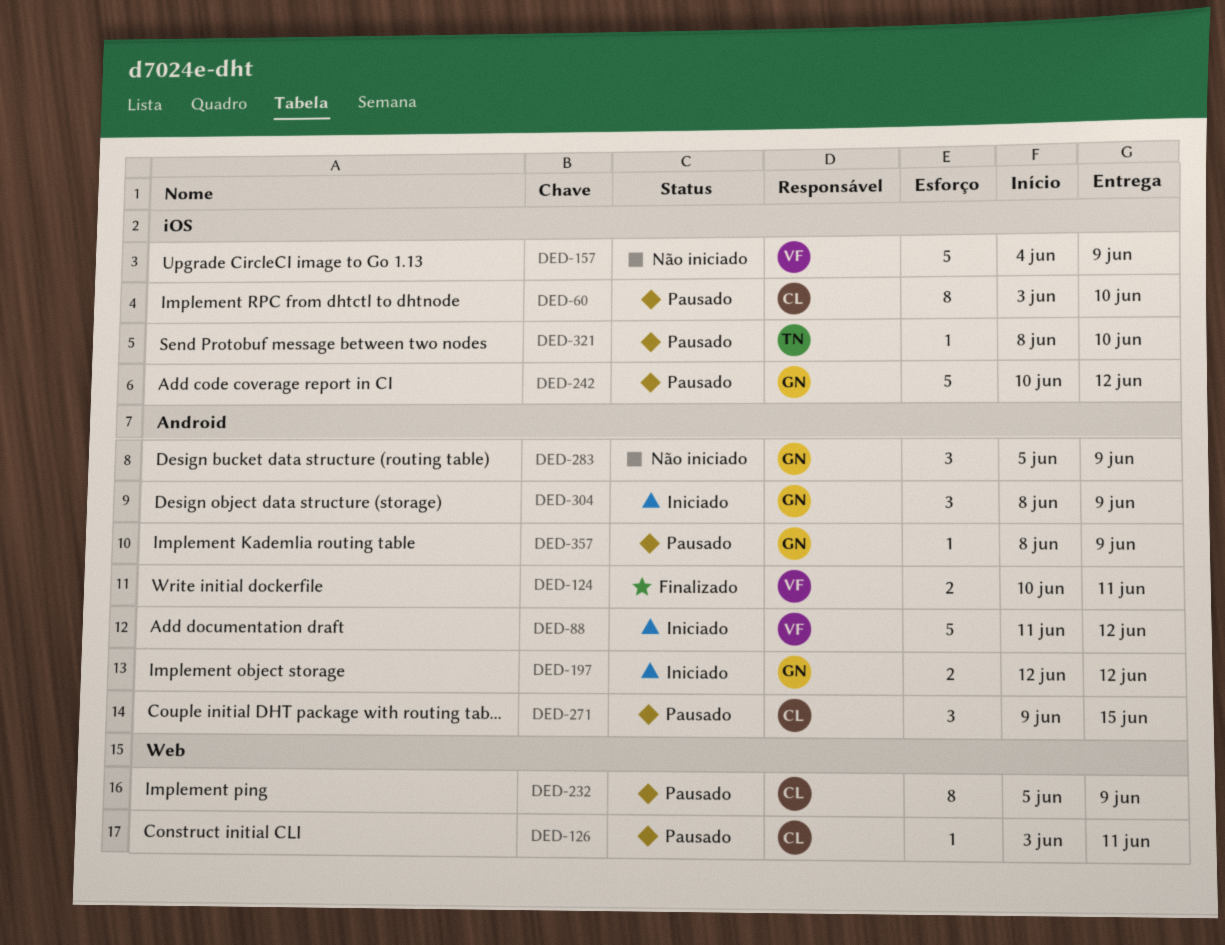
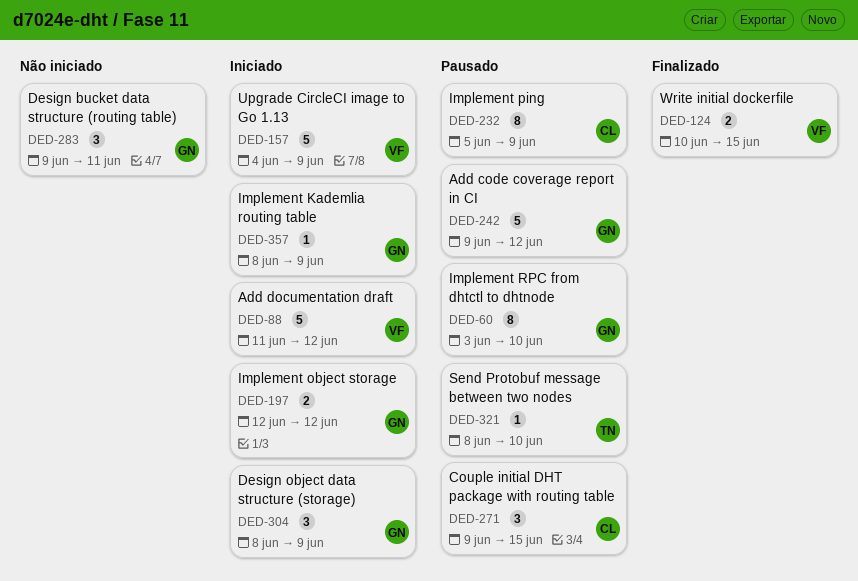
DED-60, owner: CL -> GN
DED-124, due: Jun 11 -> Jun 15
DED-126: present -> none
DED-157, status: Não iniciado -> Iniciado
DED-242, start: Jun 10 -> Jun 9
DED-283, start: Jun 5 -> Jun 9
DED-283, due: Jun 9 -> Jun 11
DED-357, status: Pausado -> Iniciado

